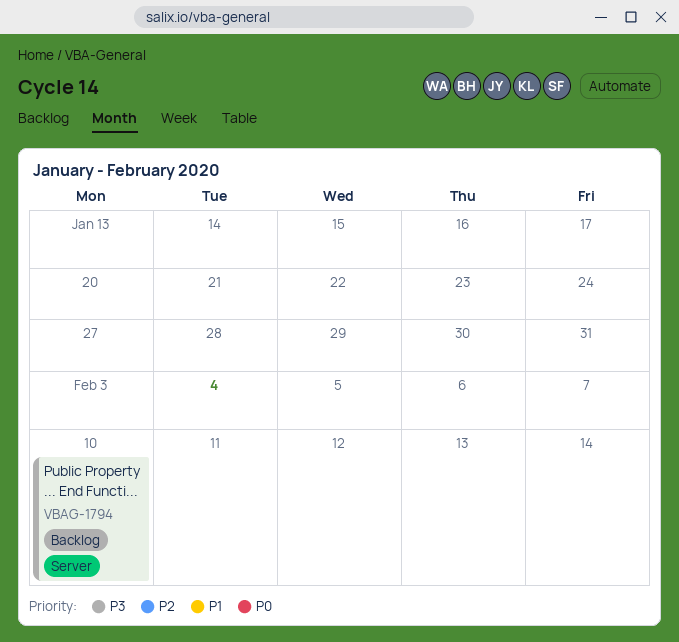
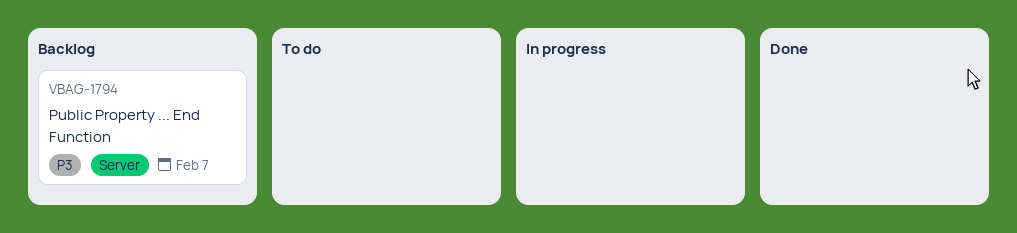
VBAG-1794, due: Feb 10 -> Feb 7

